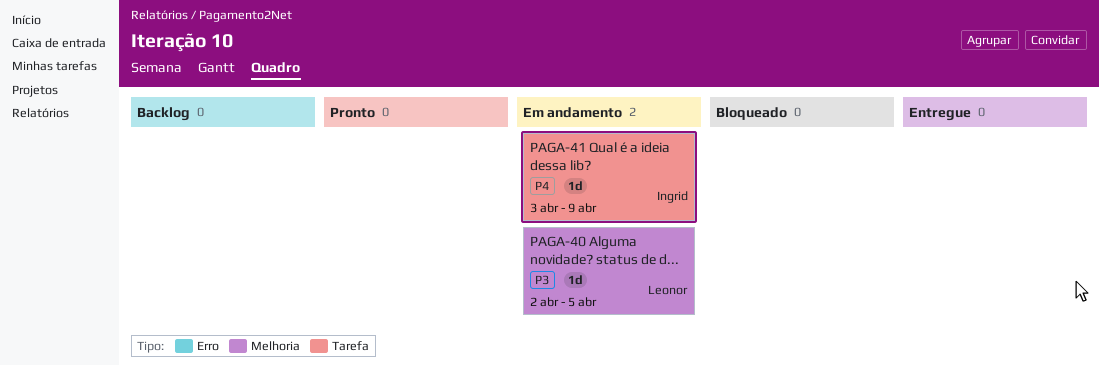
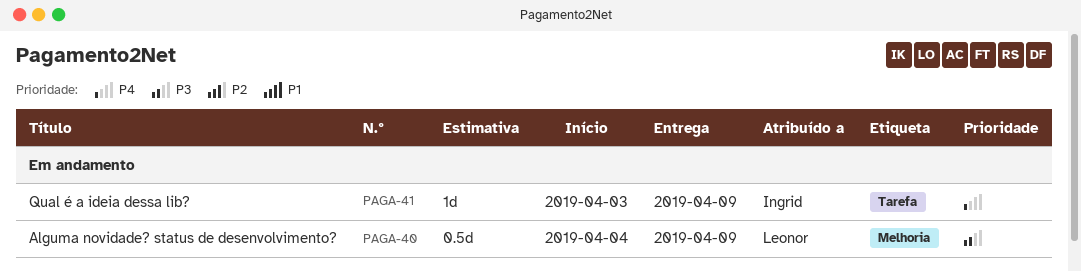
PAGA-40, estimate: 1d -> 0.5d
PAGA-40, start: Apr 2 -> Apr 4
PAGA-40, due: Apr 5 -> Apr 9

